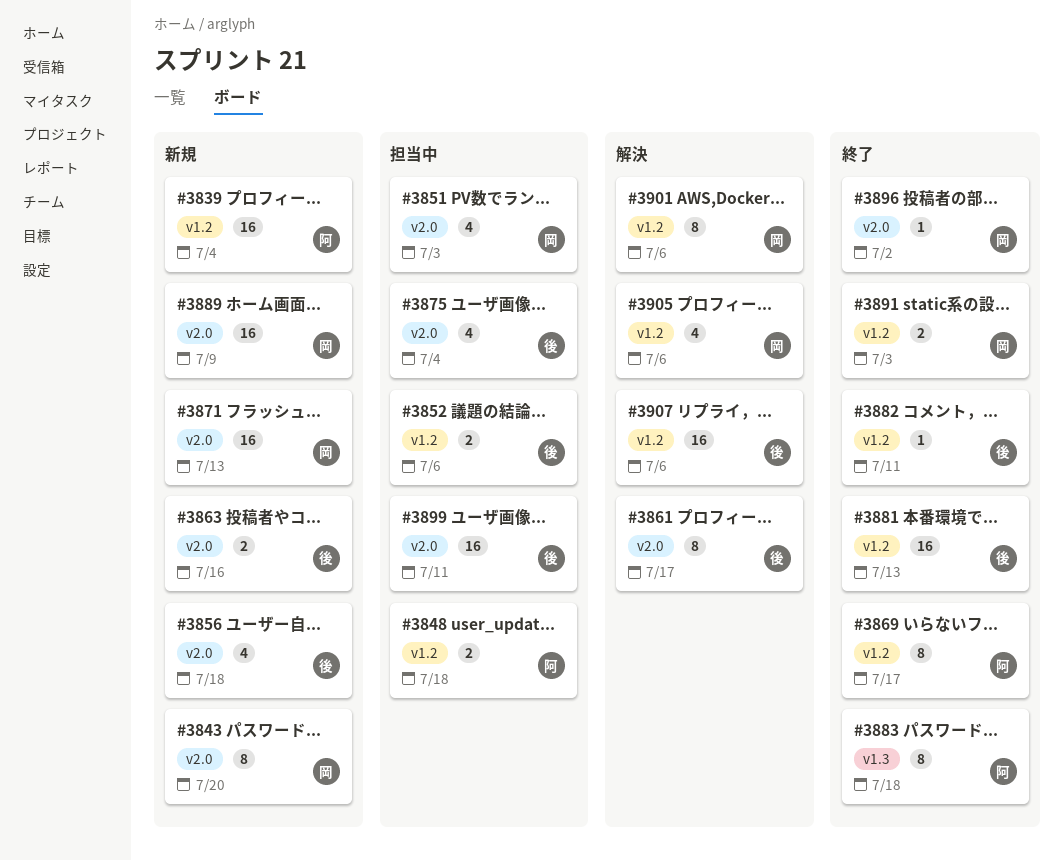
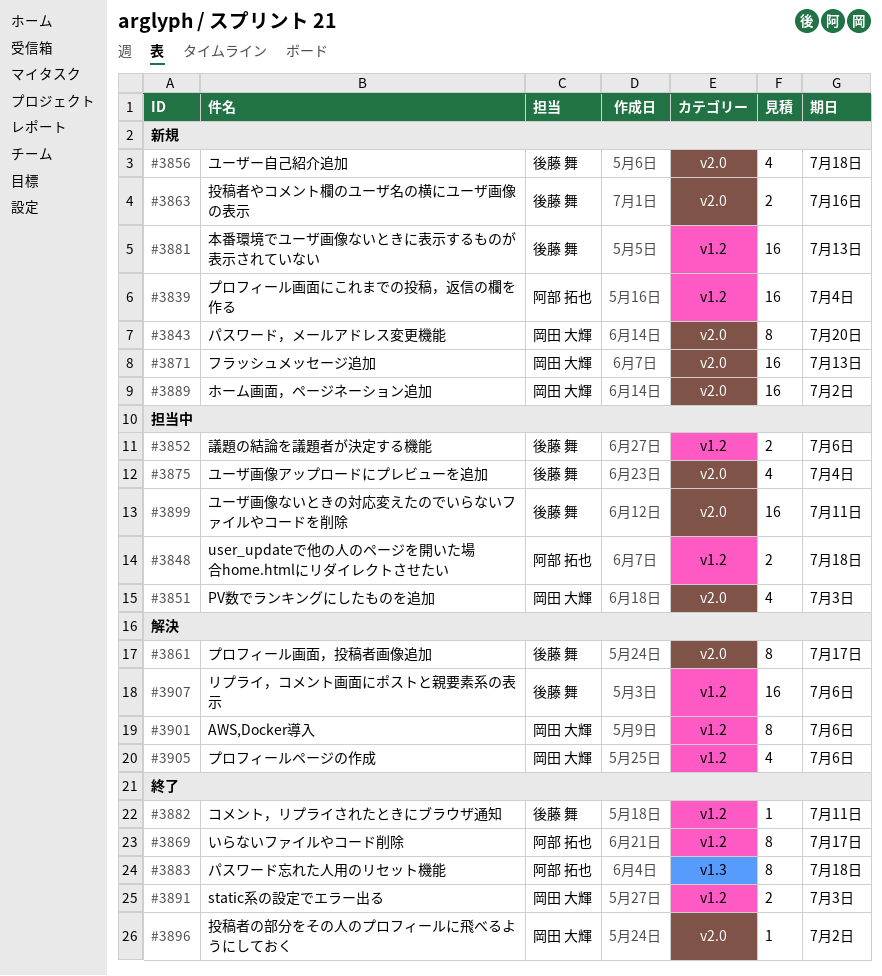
#3881, status: 終了 -> 新規
#3889, due: Jul 9 -> Jul 2

